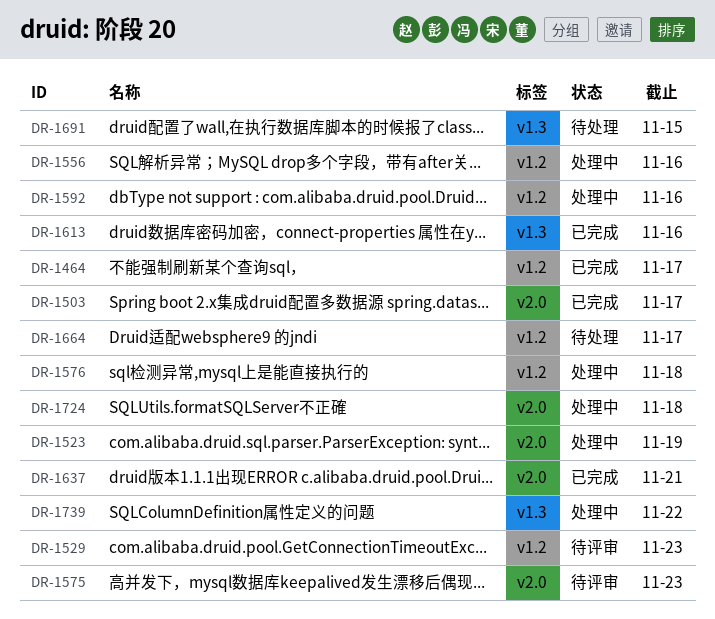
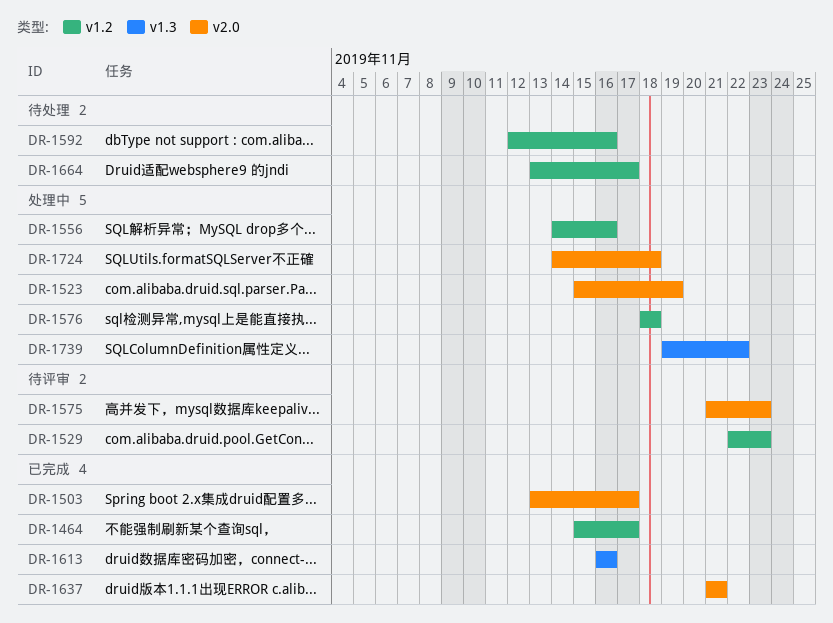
DR-1592, status: 处理中 -> 待处理
DR-1691: present -> none

